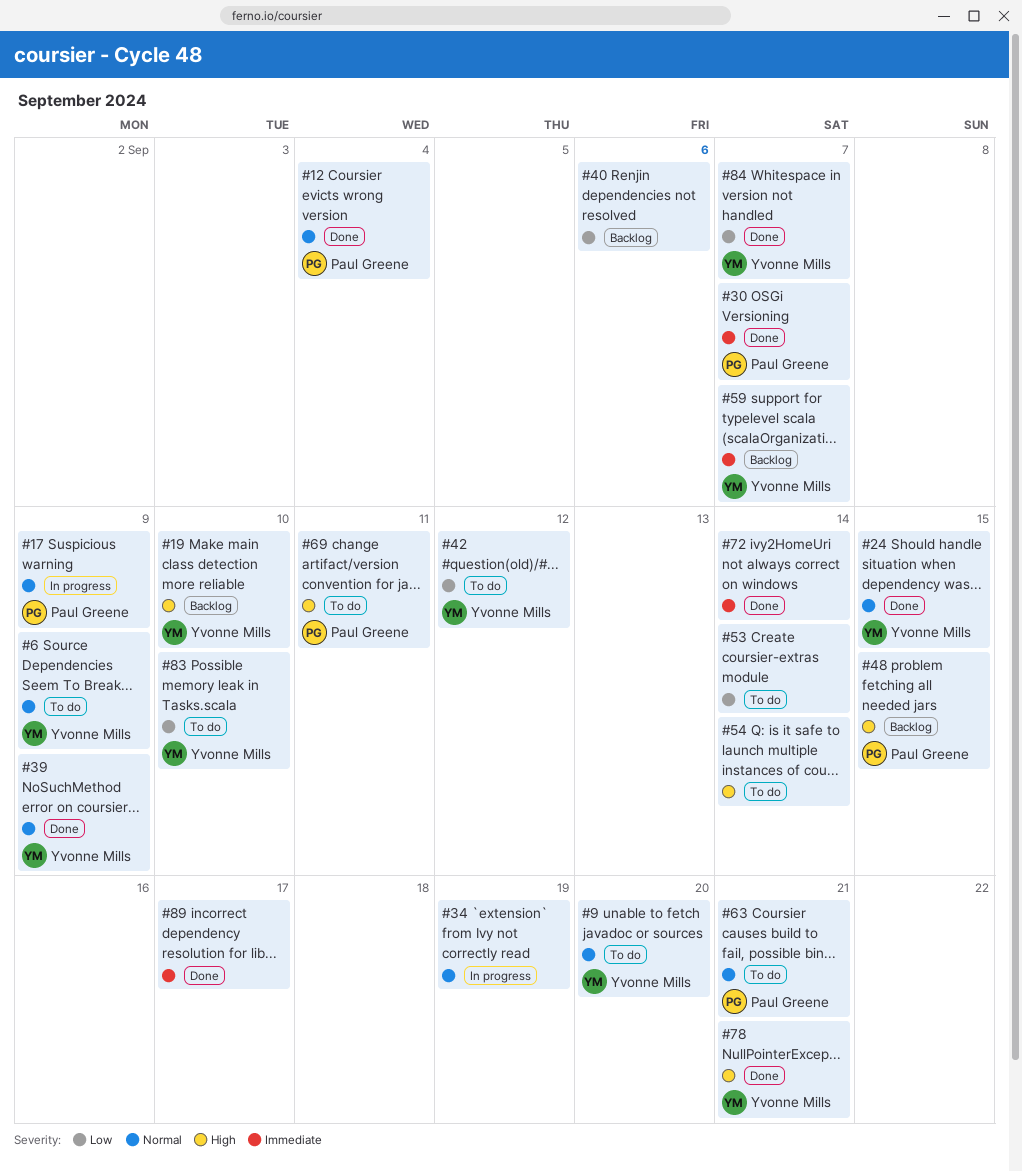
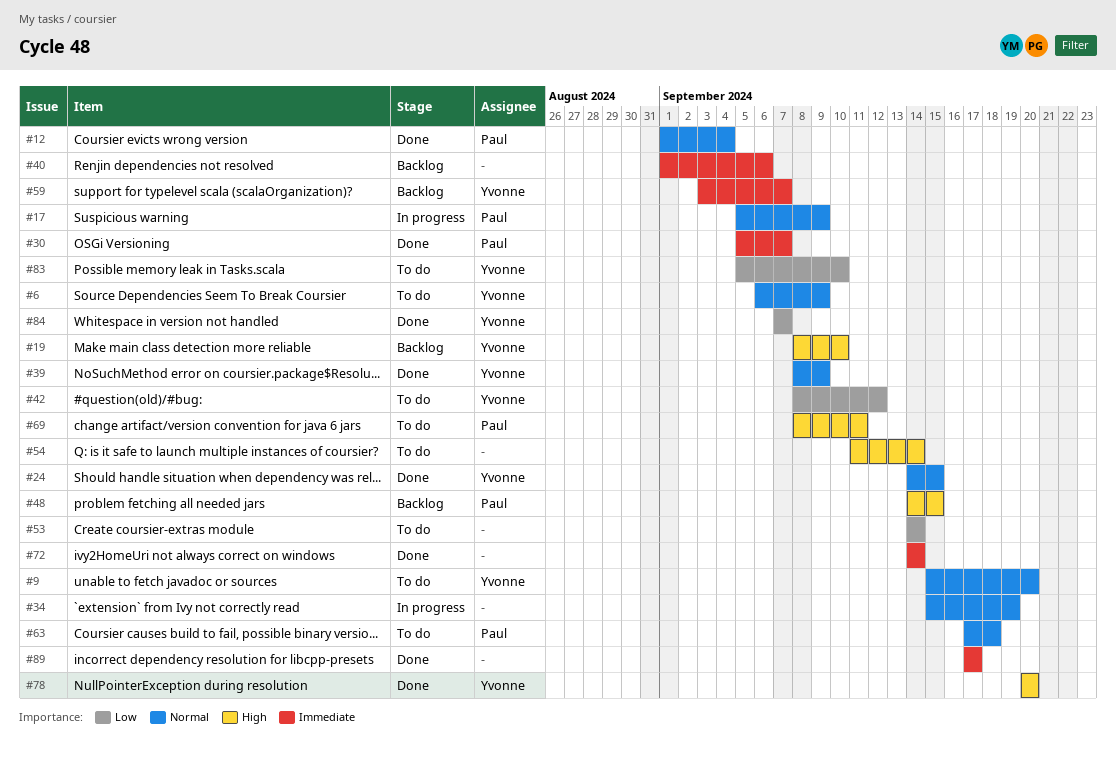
#40, priority: Low -> Immediate
#63, due: Sep 21 -> Sep 18
#78, due: Sep 21 -> Sep 20

